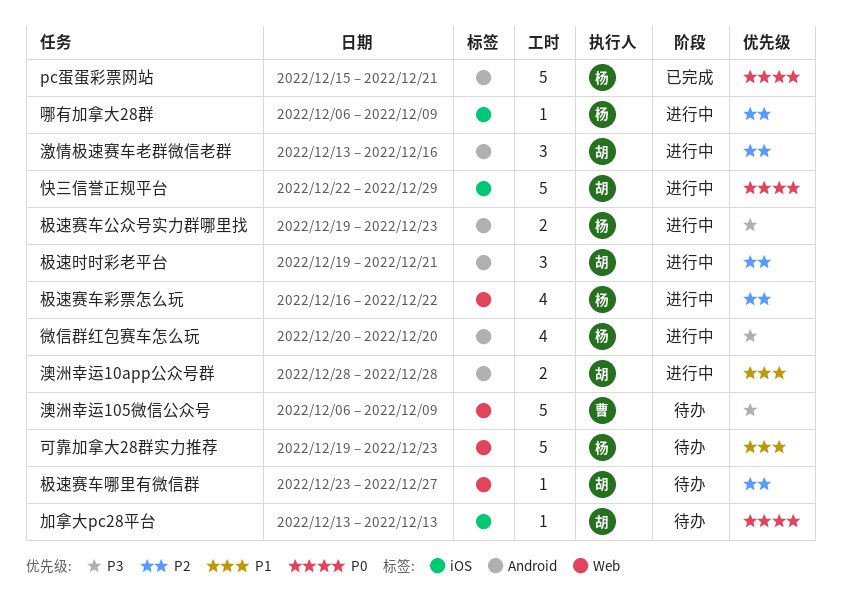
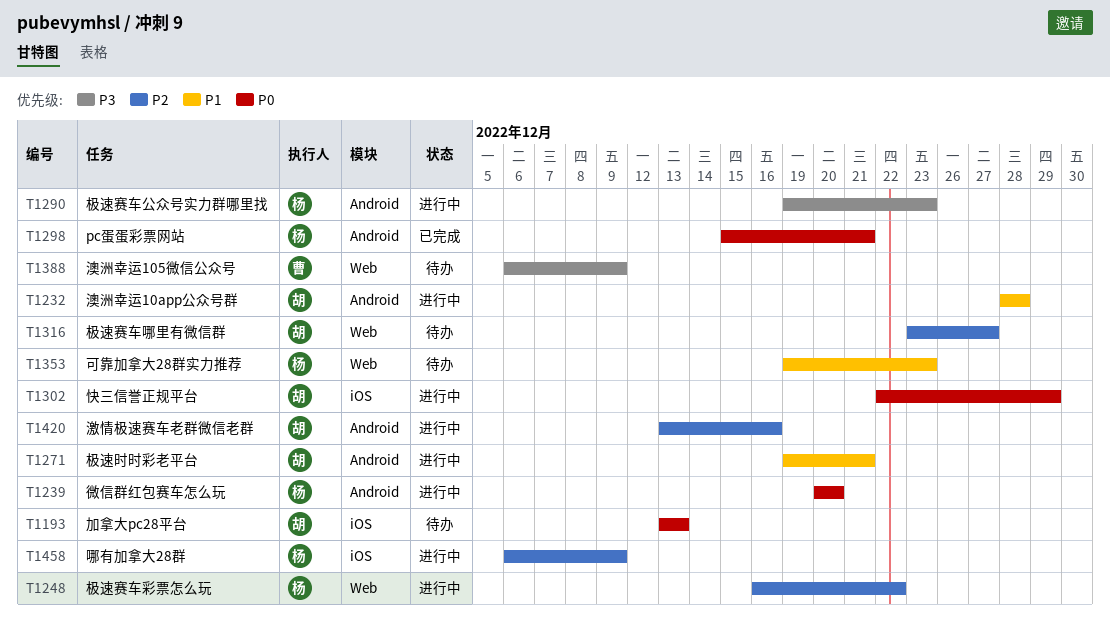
微信群红包赛车怎么玩, priority: P3 -> P0
极速时时彩老平台, priority: P2 -> P1

